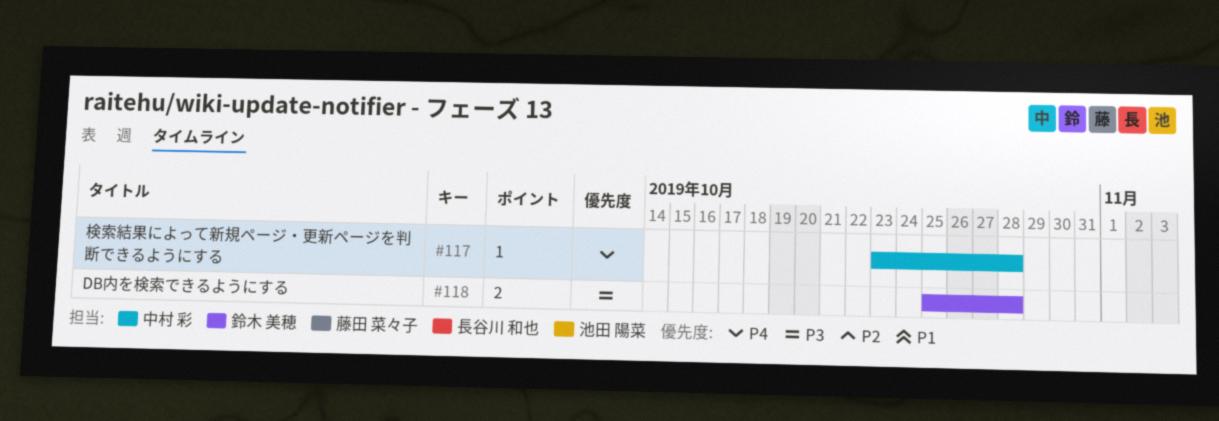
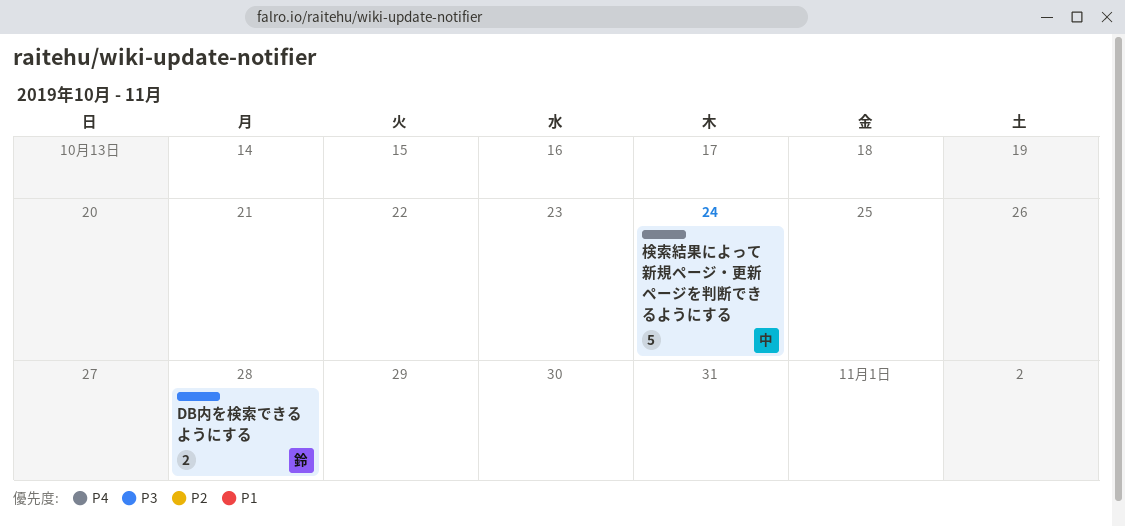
検索結果によって新規ページ・更新ページを判断できるようにする, estimate: 1 -> 5
検索結果によって新規ページ・更新ページを判断できるようにする, due: Oct 28 -> Oct 24

